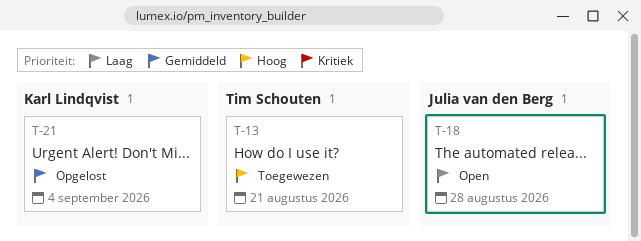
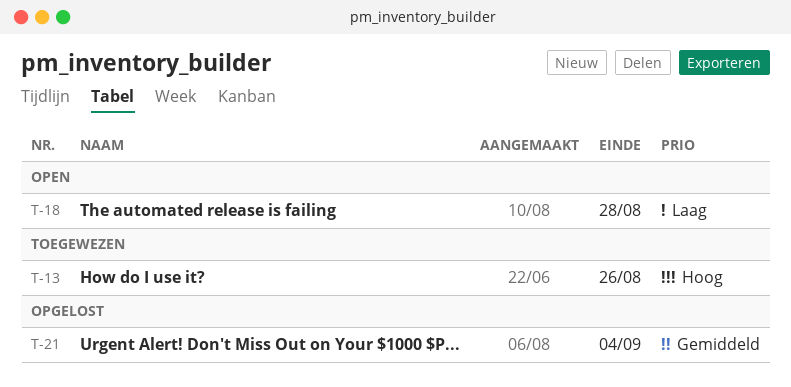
T-13, due: Aug 21 -> Aug 26

